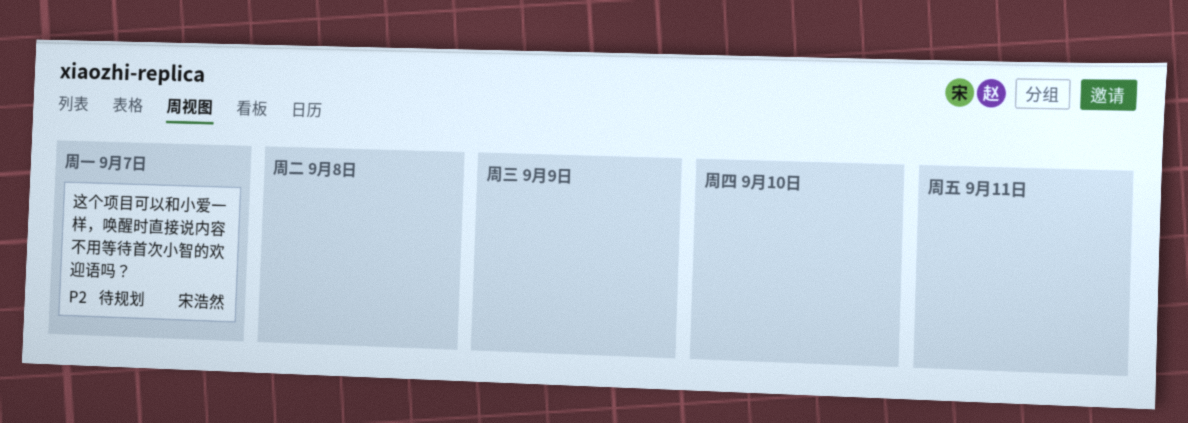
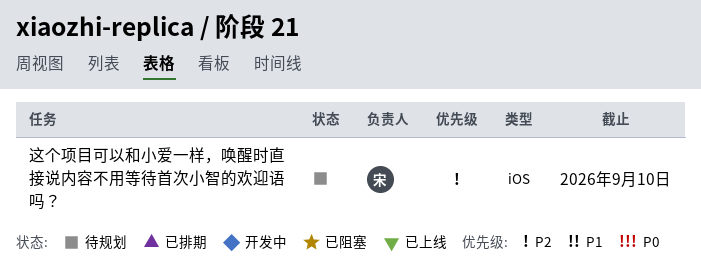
这个项目可以和小爱一样，唤醒时直接说内容不用等待首次小智的欢迎语吗？, due: Sep 7 -> Sep 10

